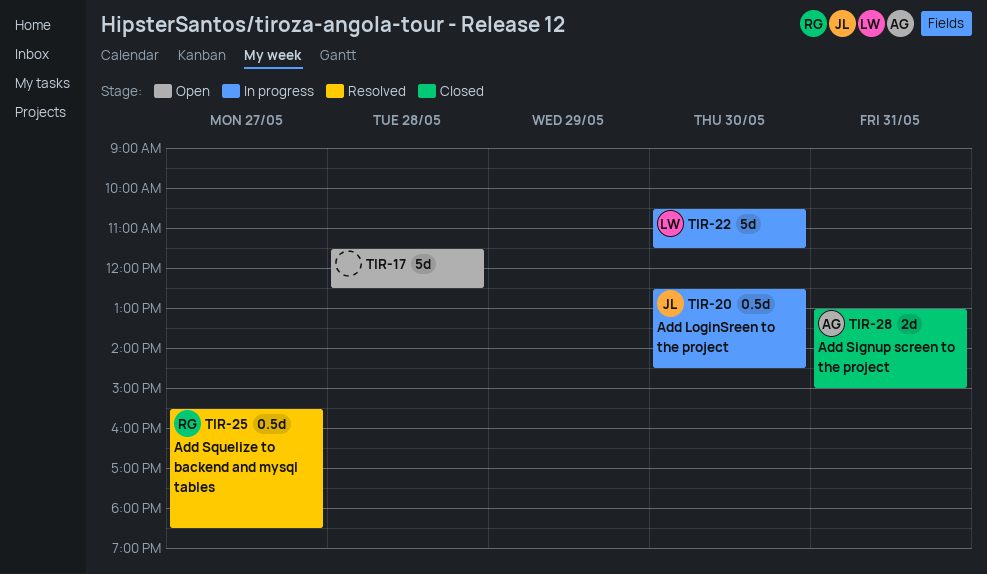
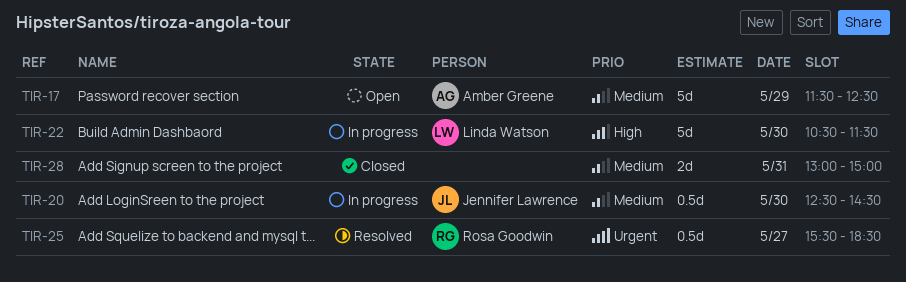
TIR-17, owner: none -> Amber Greene
TIR-17, day: May 28 -> May 29
TIR-28, owner: Amber Greene -> none

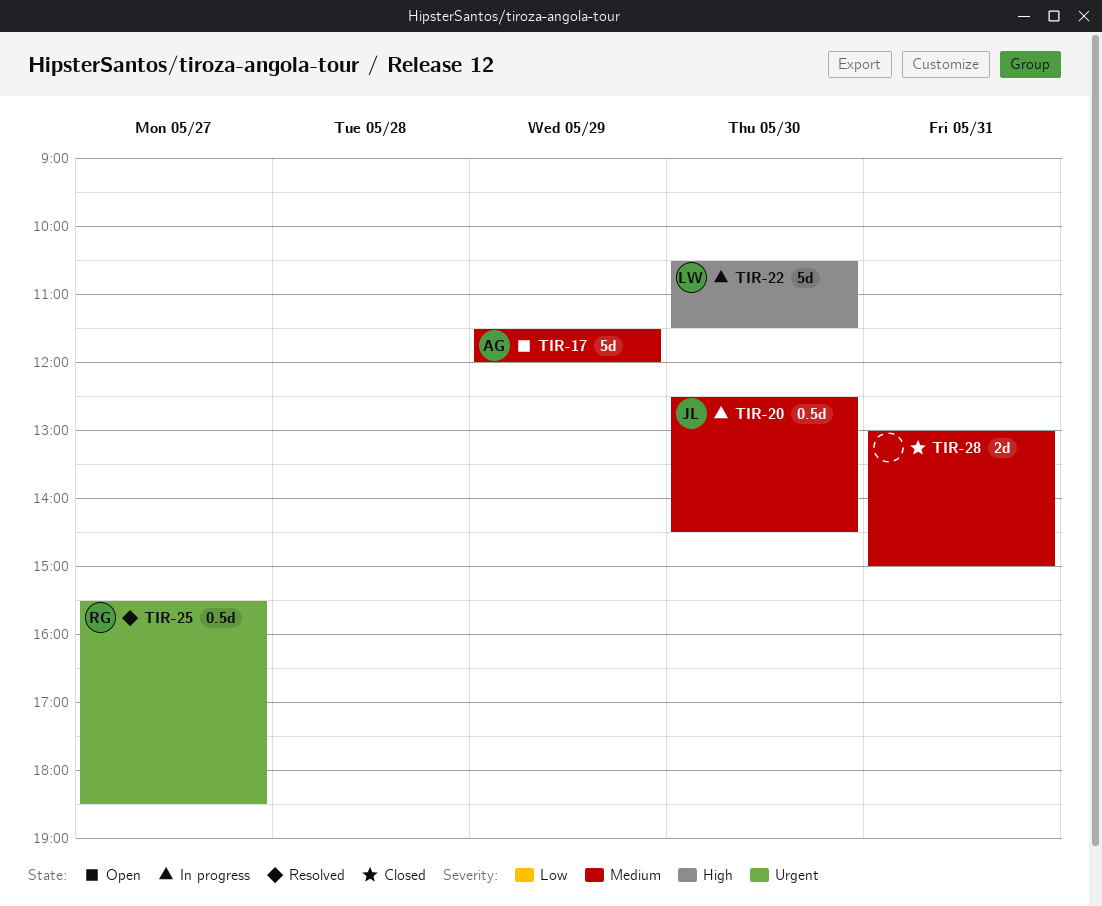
TIR-17, ends: 12:30 -> 12:00

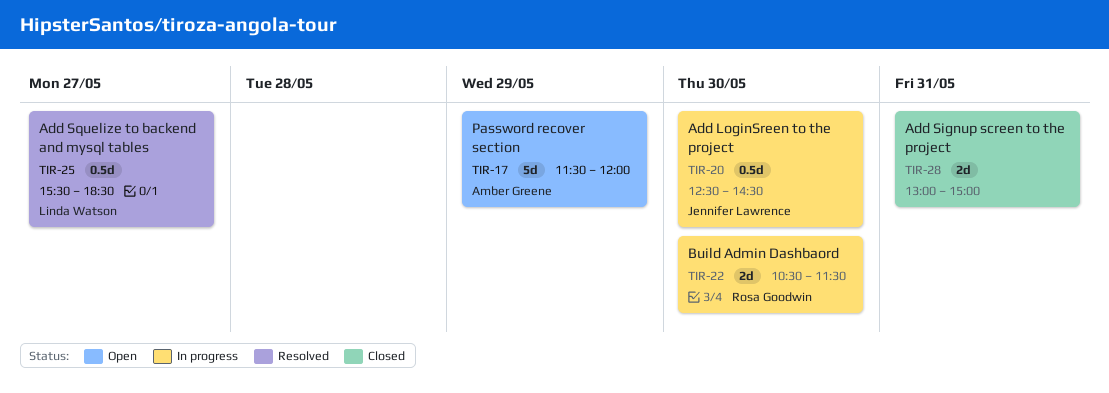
TIR-22, owner: Linda Watson -> Rosa Goodwin
TIR-22, estimate: 5d -> 2d
TIR-25, owner: Rosa Goodwin -> Linda Watson

